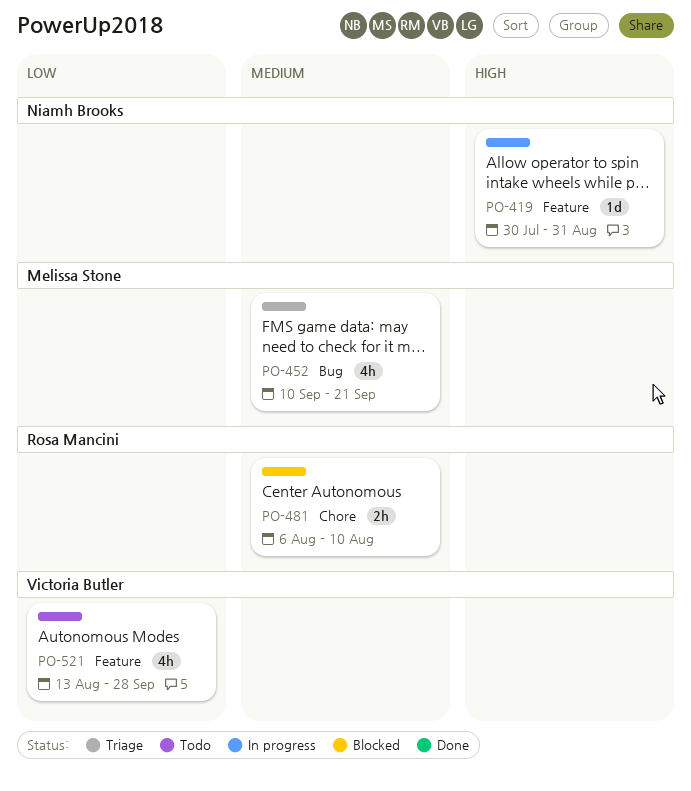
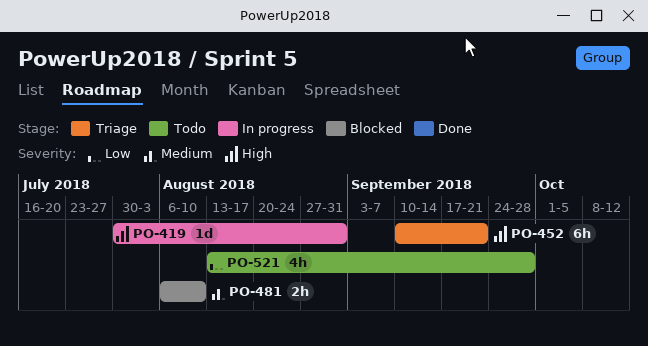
PO-452, priority: Medium -> High
PO-452, estimate: 4h -> 6h

